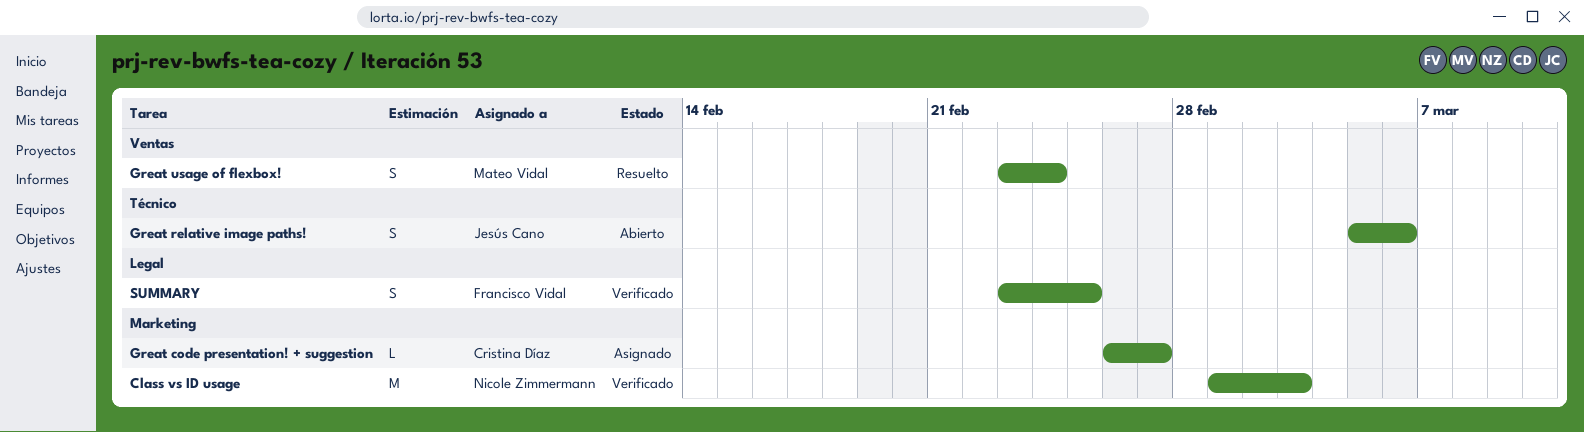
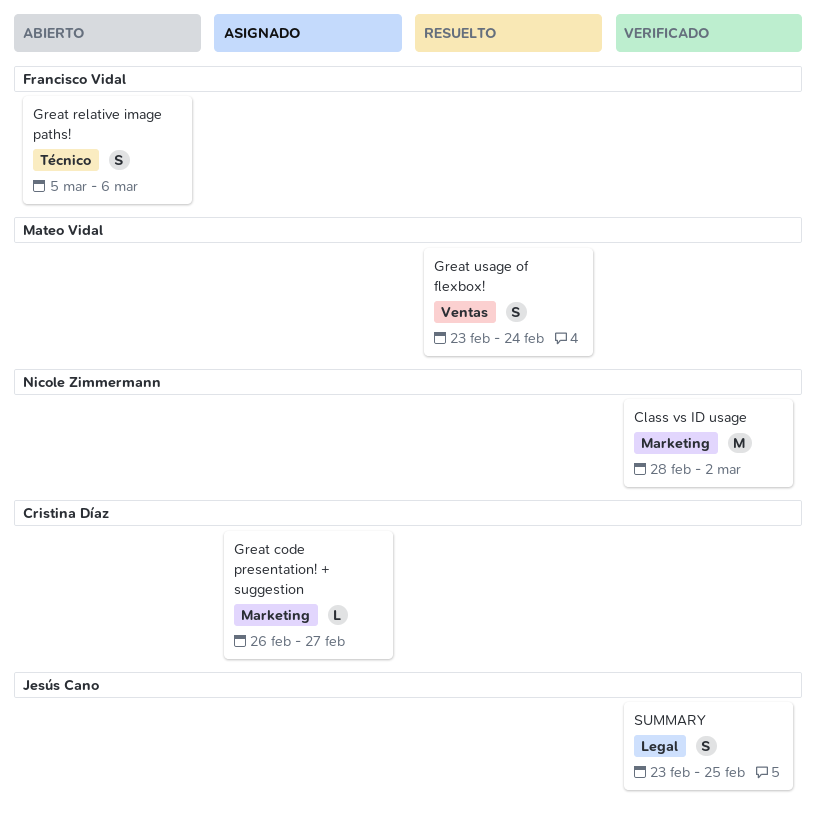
Class vs ID usage, start: Mar 1 -> Feb 28
Class vs ID usage, due: Mar 3 -> Mar 2
Great relative image paths!, owner: Jesús Cano -> Francisco Vidal
SUMMARY, owner: Francisco Vidal -> Jesús Cano

